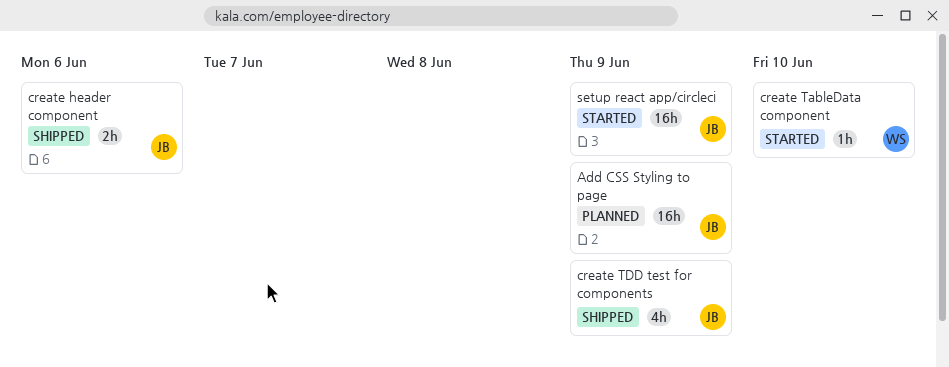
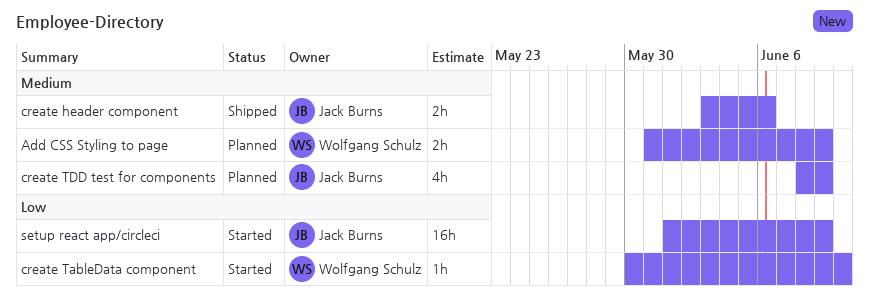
Add CSS Styling to page, owner: Jack Burns -> Wolfgang Schulz
Add CSS Styling to page, estimate: 16h -> 2h
create TDD test for components, status: Shipped -> Planned

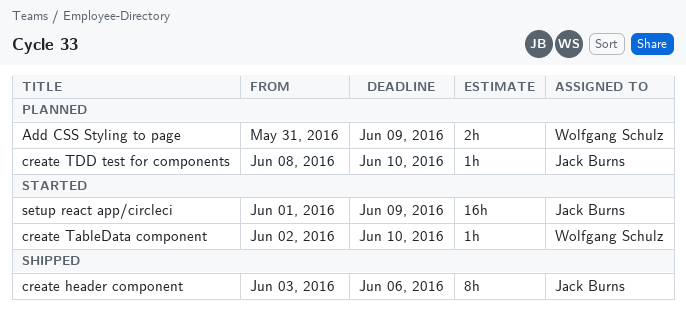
create header component, estimate: 2h -> 8h
create TableData component, start: May 30 -> Jun 2
create TDD test for components, estimate: 4h -> 1h
create TDD test for components, due: Jun 9 -> Jun 10

